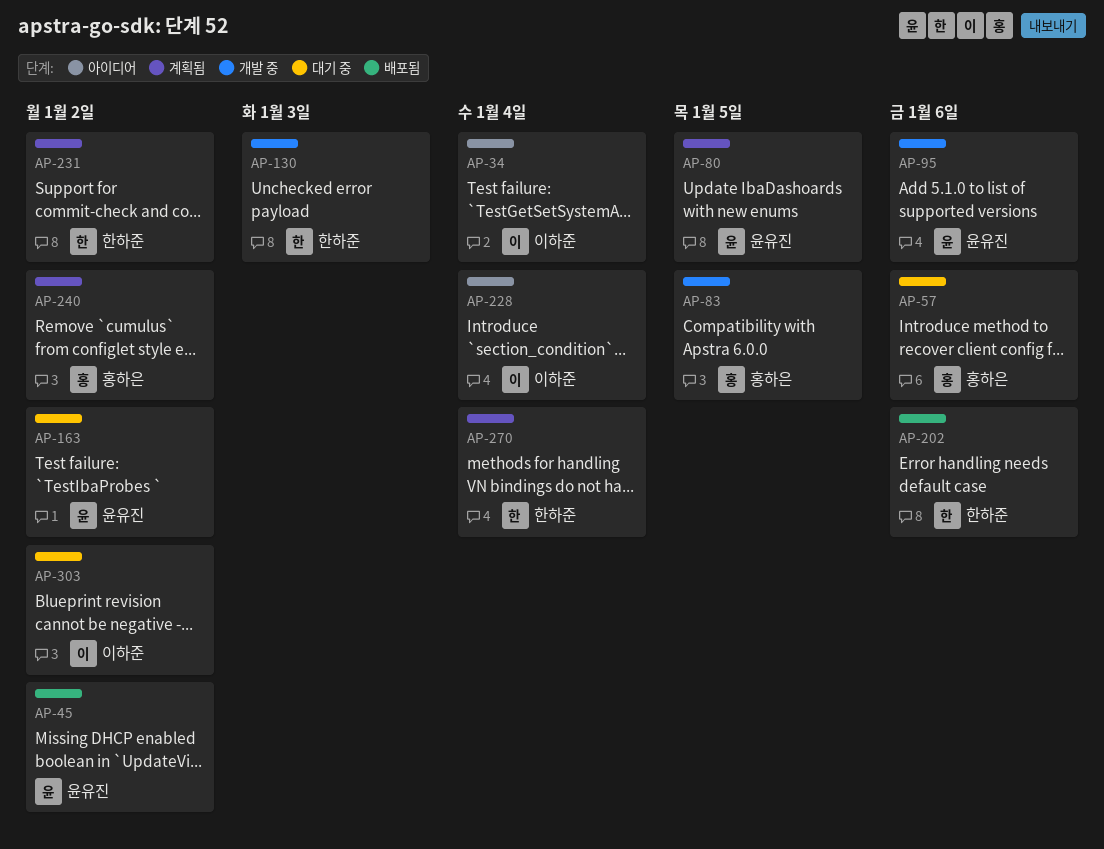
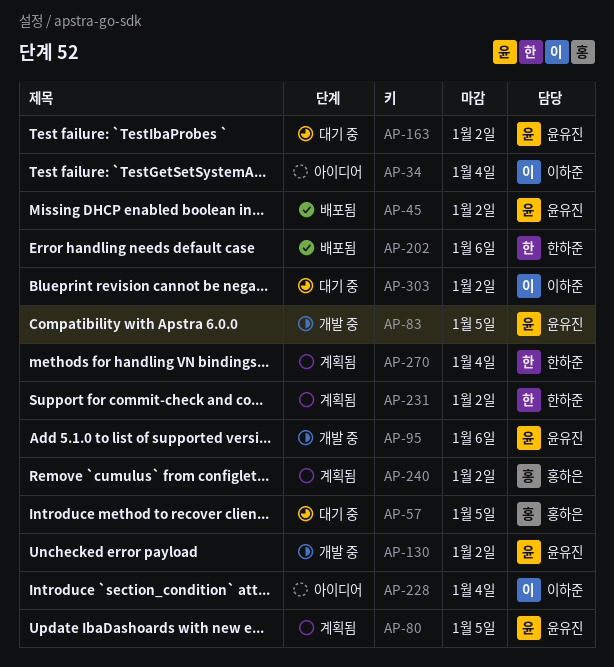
AP-57, due: Jan 6 -> Jan 5
AP-83, owner: 홍하은 -> 윤유진
AP-130, owner: 한하준 -> 윤유진
AP-130, due: Jan 3 -> Jan 2

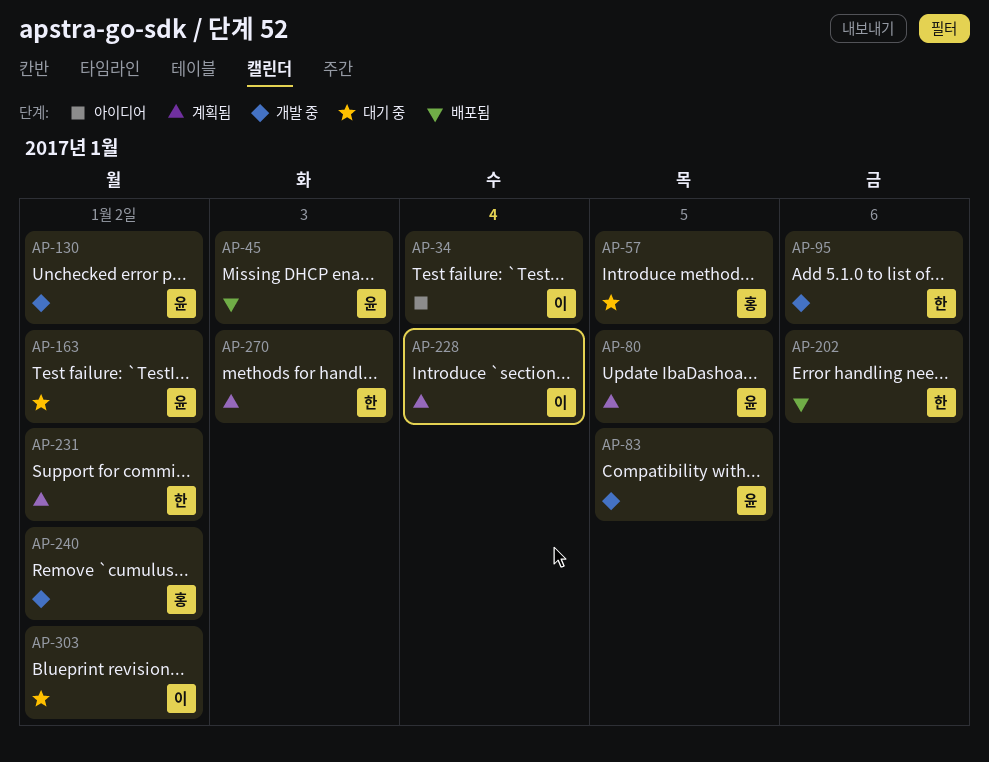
AP-45, due: Jan 2 -> Jan 3
AP-95, owner: 윤유진 -> 한하준
AP-228, status: 아이디어 -> 계획됨
AP-240, status: 계획됨 -> 개발 중
AP-270, due: Jan 4 -> Jan 3

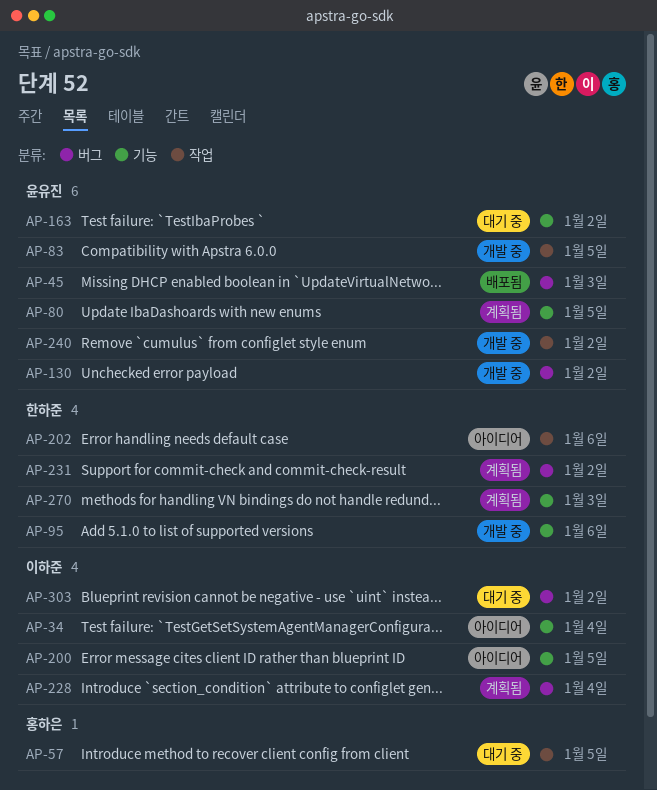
AP-200: none -> present
AP-202, status: 배포됨 -> 아이디어
AP-240, owner: 홍하은 -> 윤유진

